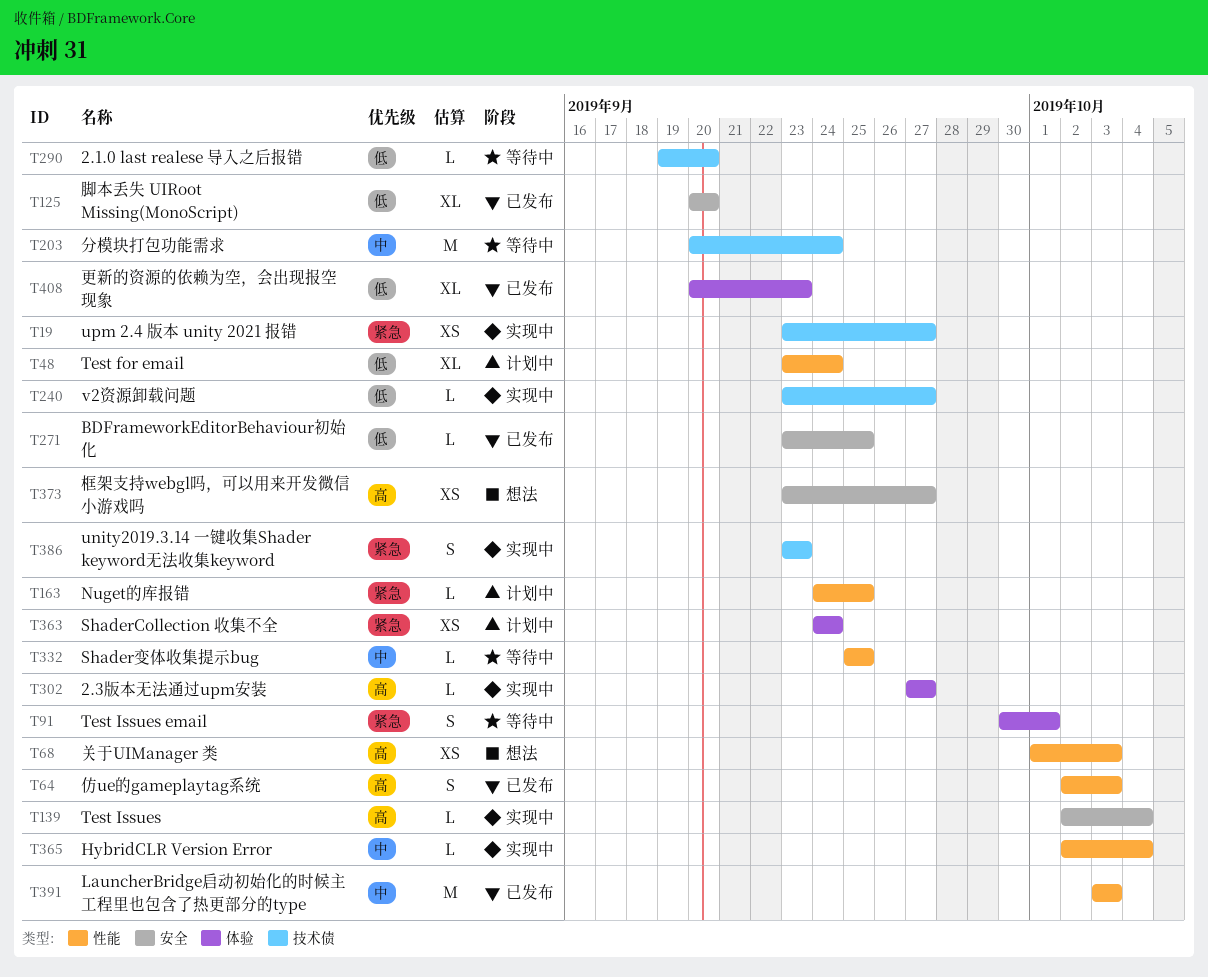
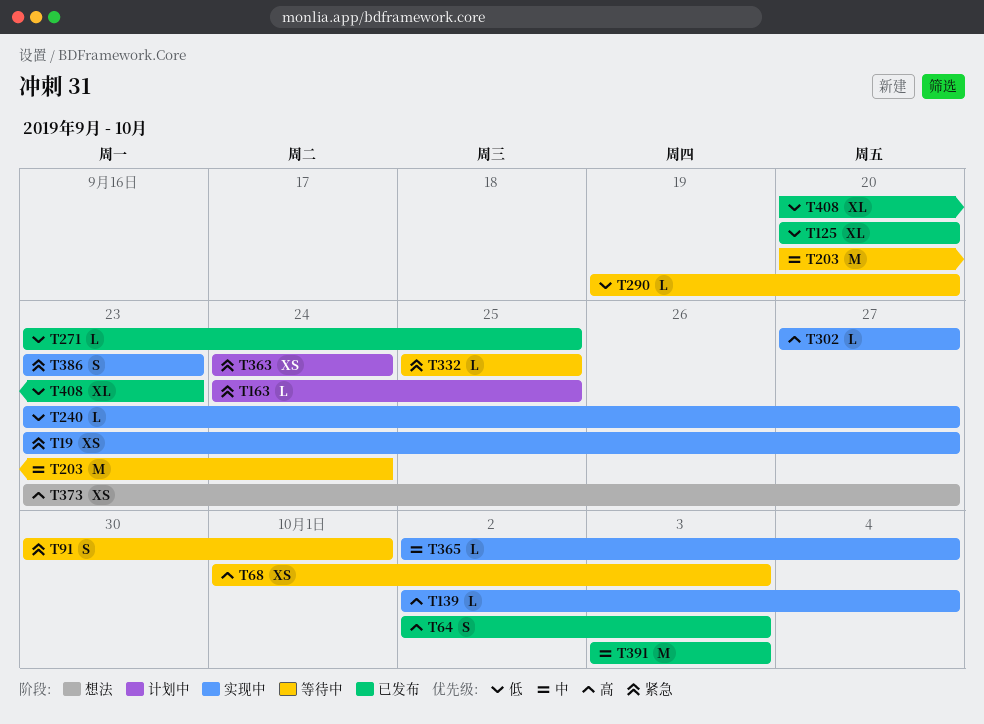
T48: present -> none
T68, status: 想法 -> 等待中
T332, priority: 中 -> 紧急

